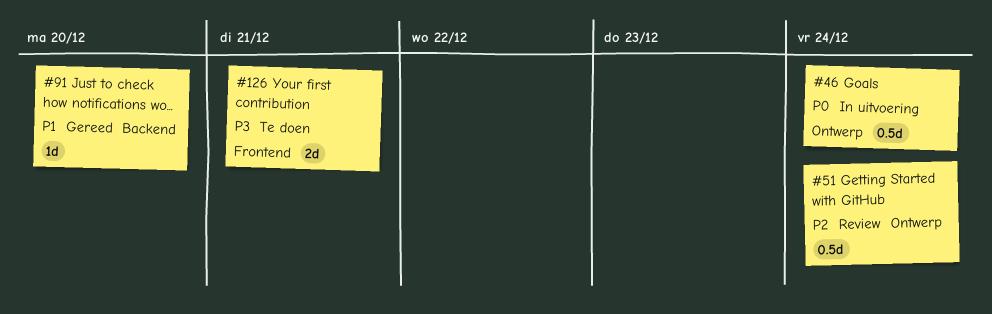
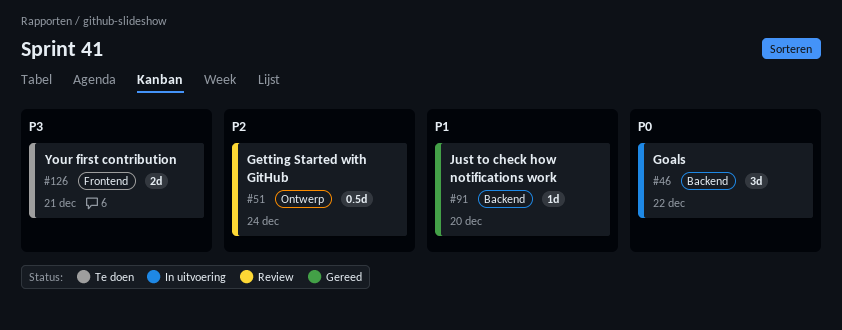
#46, label: Ontwerp -> Backend
#46, estimate: 0.5d -> 3d
#46, due: Dec 24 -> Dec 22

